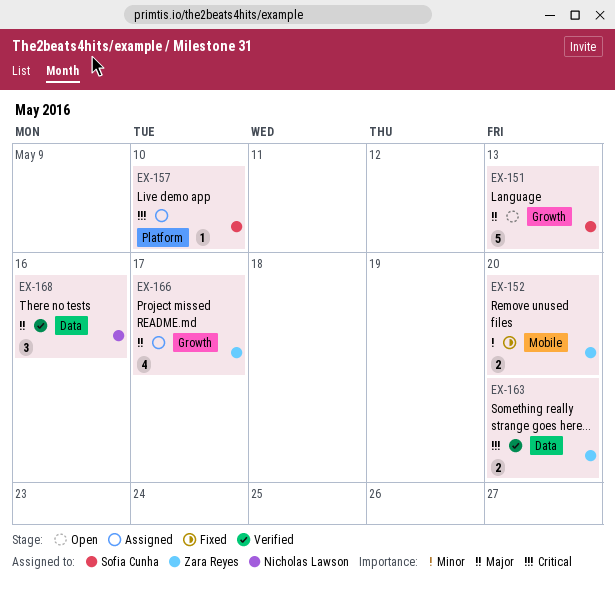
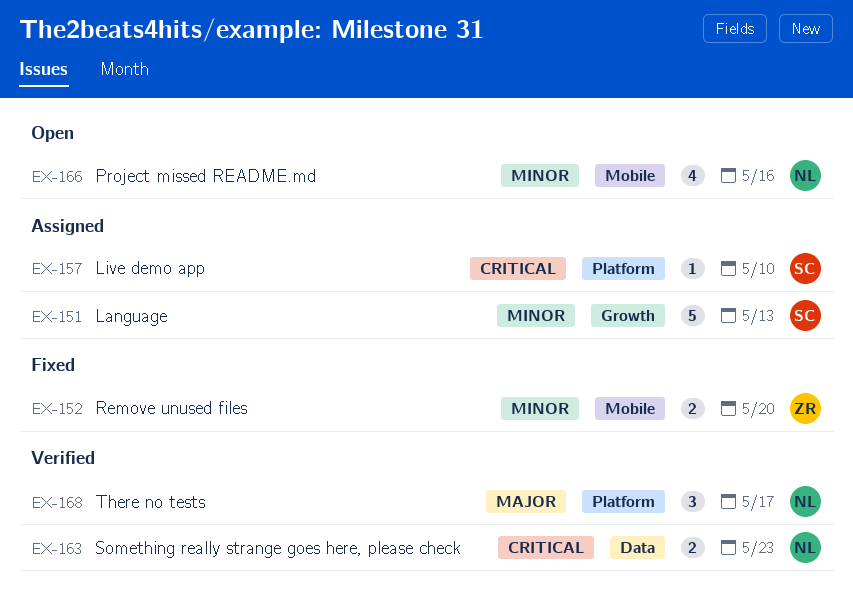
EX-151, status: Open -> Assigned
EX-151, priority: Major -> Minor
EX-163, owner: Zara Reyes -> Nicholas Lawson
EX-163, due: May 20 -> May 23
EX-166, status: Assigned -> Open
EX-166, owner: Zara Reyes -> Nicholas Lawson
EX-166, priority: Major -> Minor
EX-166, label: Growth -> Mobile
EX-166, due: May 17 -> May 16
EX-168, label: Data -> Platform
EX-168, due: May 16 -> May 17

